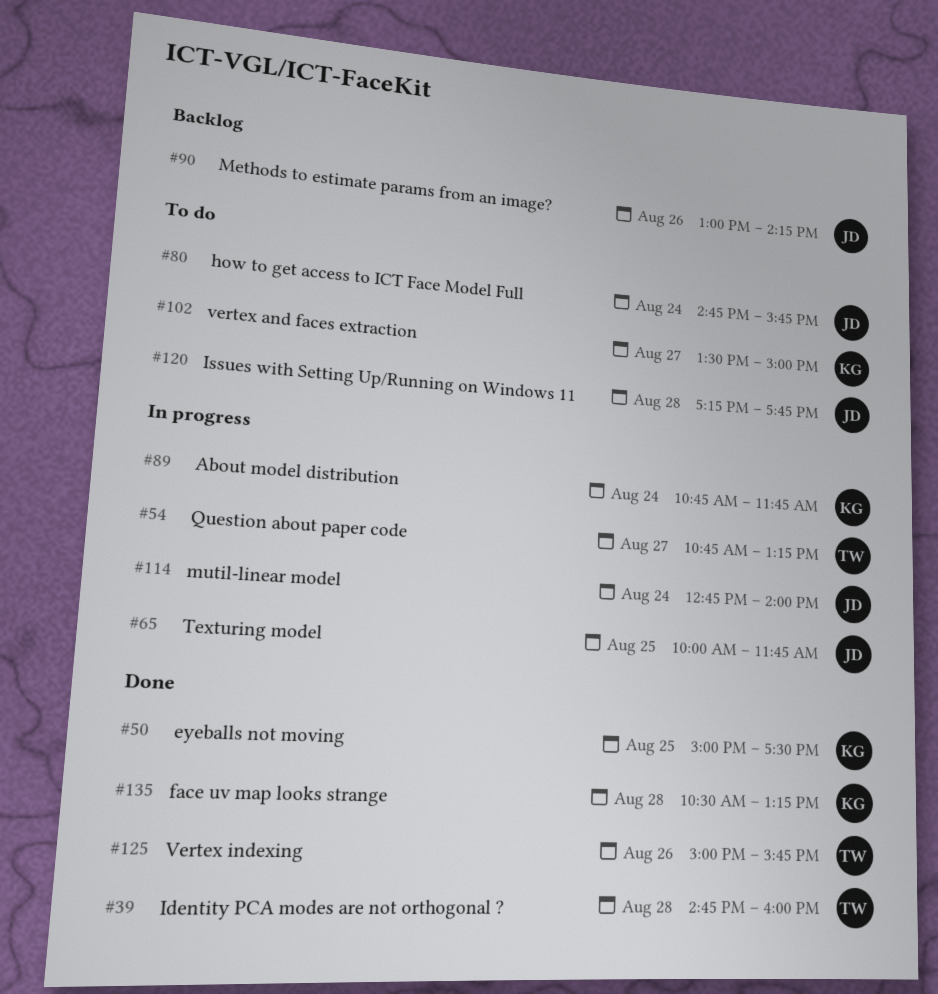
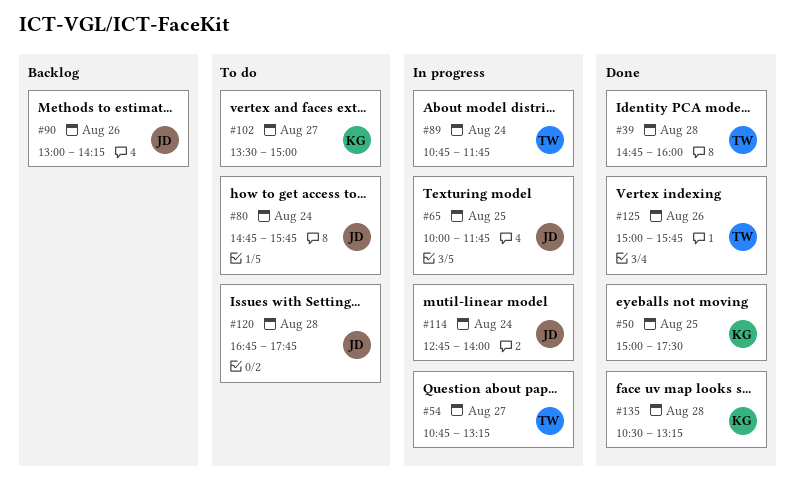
#89, owner: KG -> TW
#120, begins: 17:15 -> 16:45

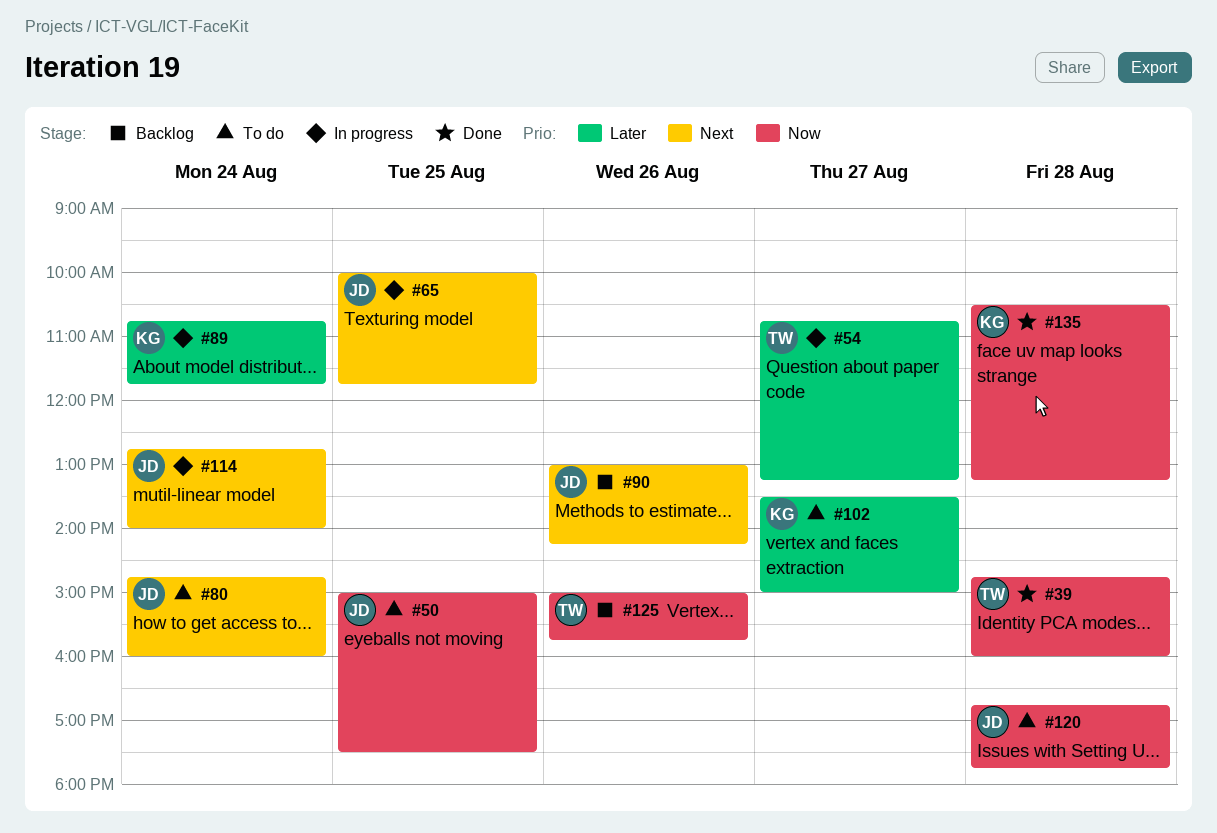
#50, status: Done -> To do
#50, owner: KG -> JD
#80, ends: 15:45 -> 16:00
#89, owner: TW -> KG
#125, status: Done -> Backlog

